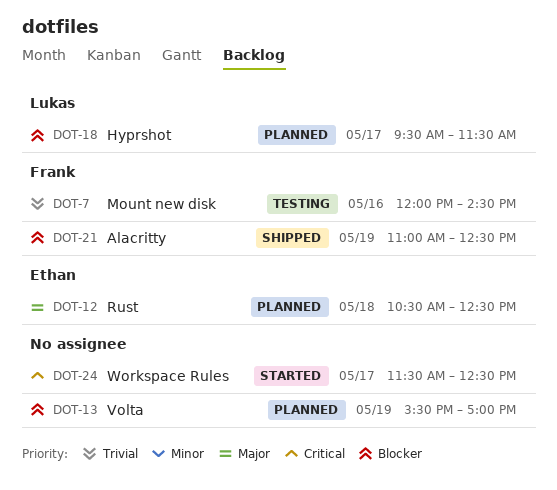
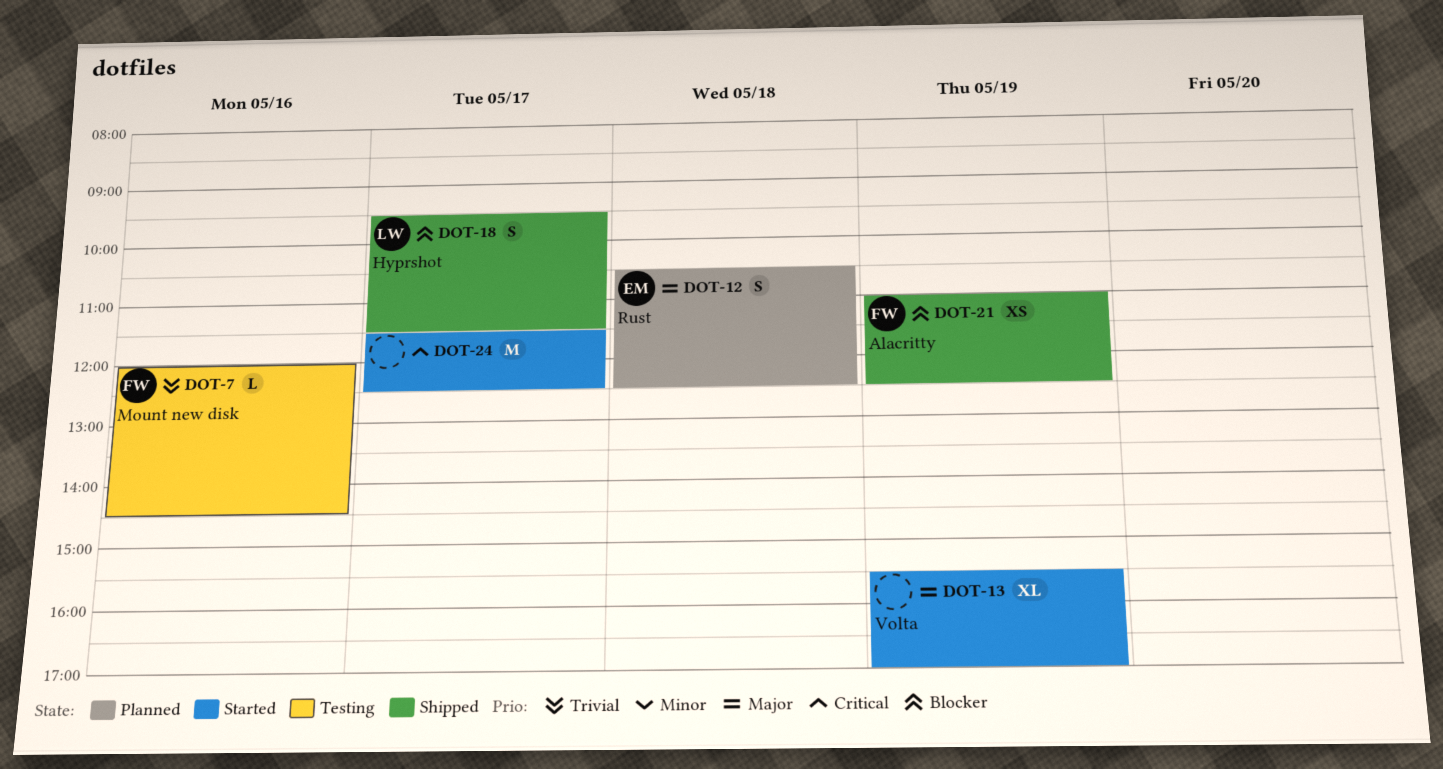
DOT-13, status: Planned -> Started
DOT-13, priority: Blocker -> Major
DOT-18, status: Planned -> Shipped

